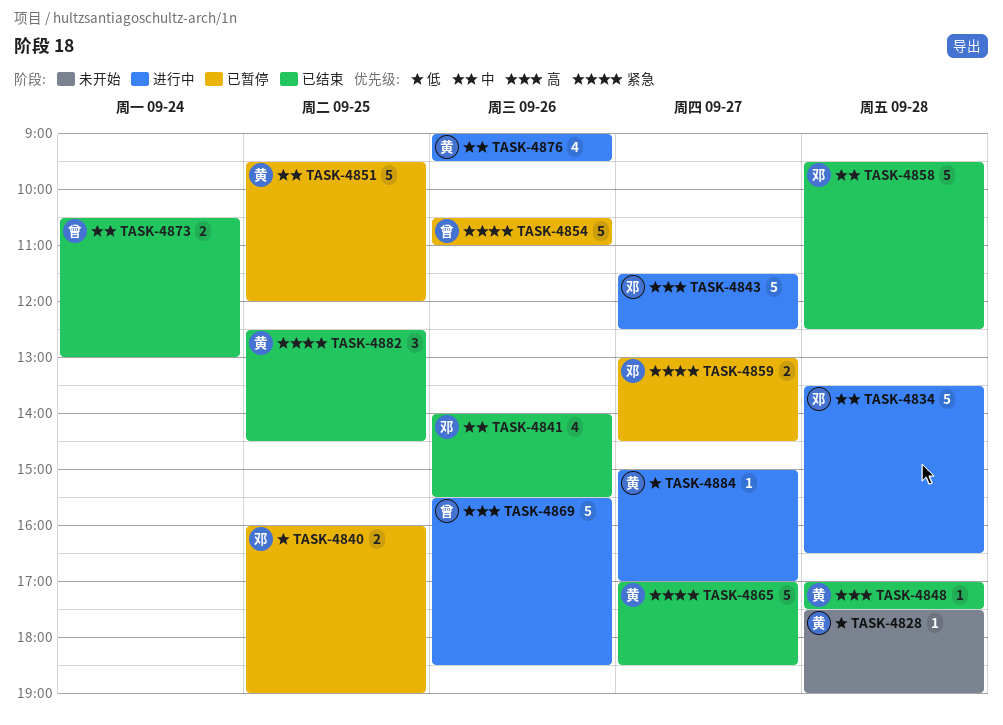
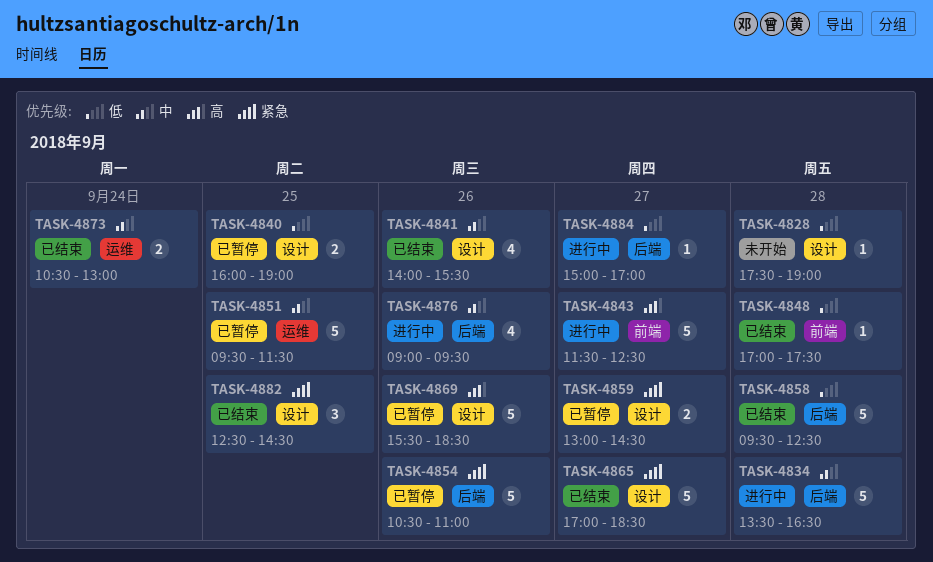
TASK-4848, priority: 高 -> 低
TASK-4851, ends: 12:00 -> 11:30
TASK-4858, priority: 中 -> 低
TASK-4869, status: 进行中 -> 已暂停

